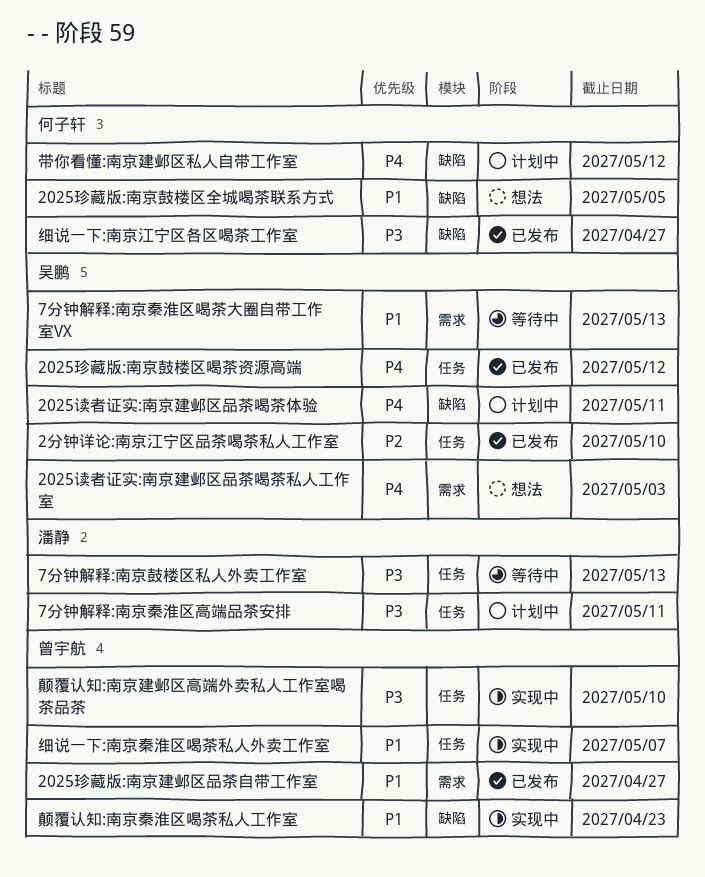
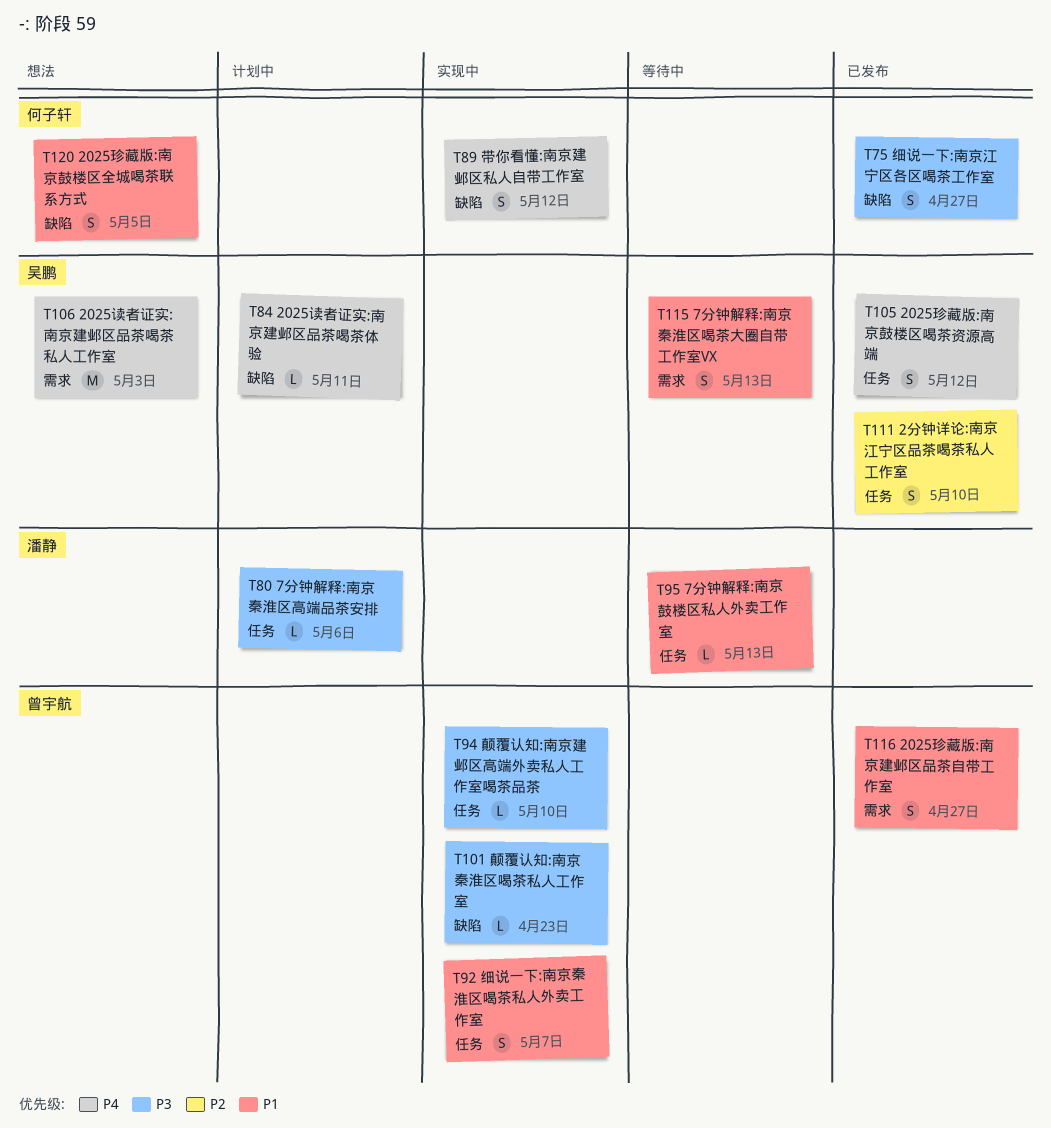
7分钟解释:南京秦淮区高端品茶安排, due: May 11 -> May 6
7分钟解释:南京鼓楼区私人外卖工作室, priority: P3 -> P1
带你看懂:南京建邺区私人自带工作室, status: 计划中 -> 实现中
颠覆认知:南京秦淮区喝茶私人工作室, priority: P1 -> P3

